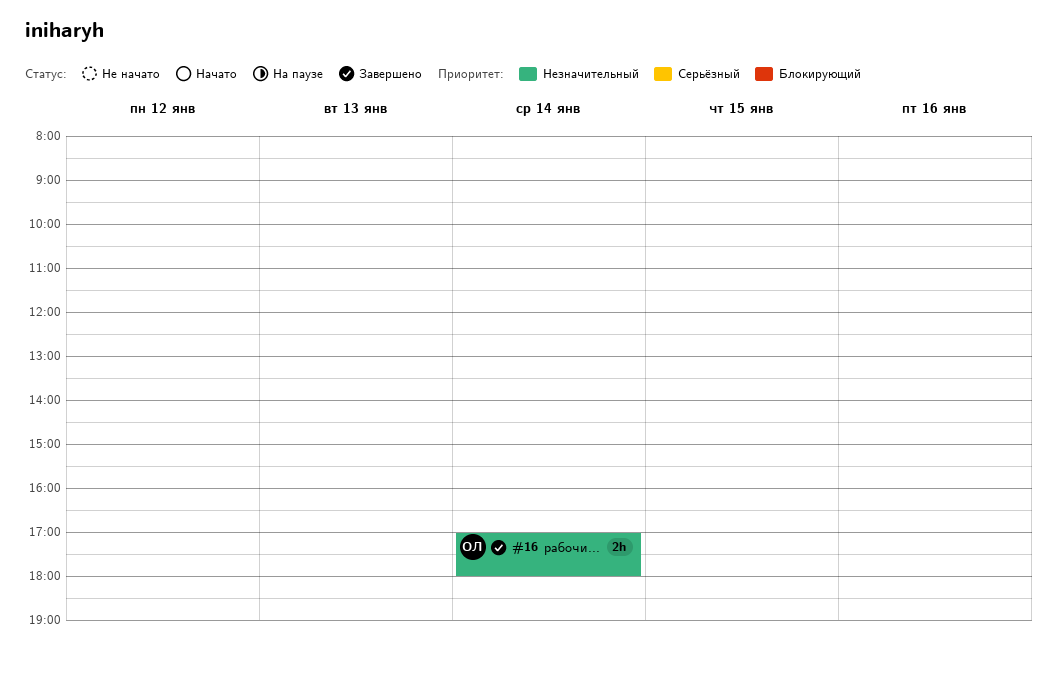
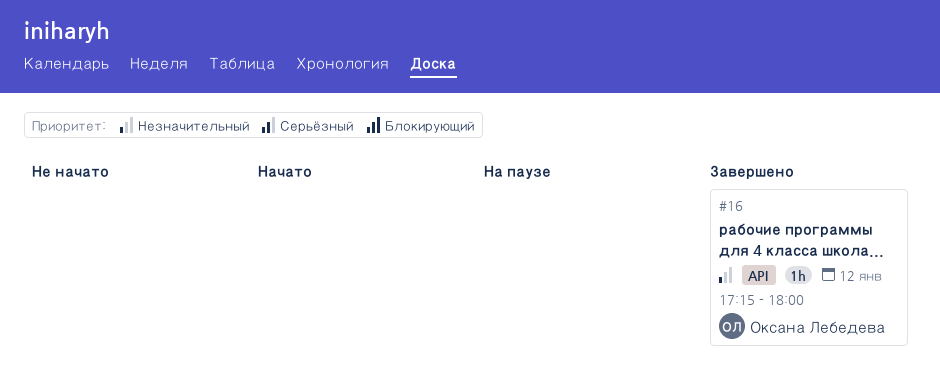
#16, estimate: 2h -> 1h
#16, day: Jan 14 -> Jan 12
#16, begins: 17:00 -> 17:15

